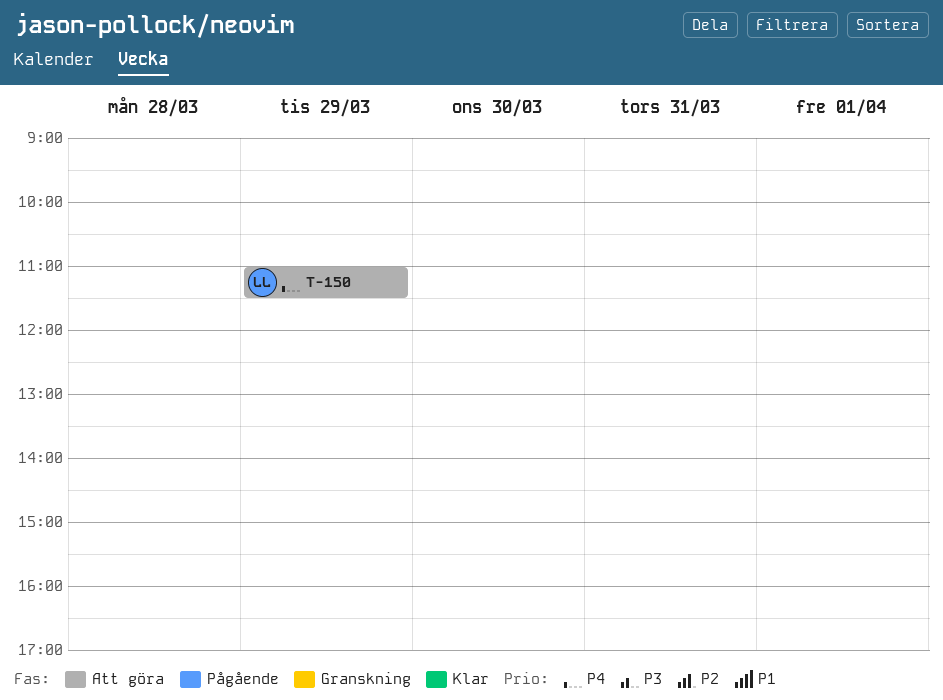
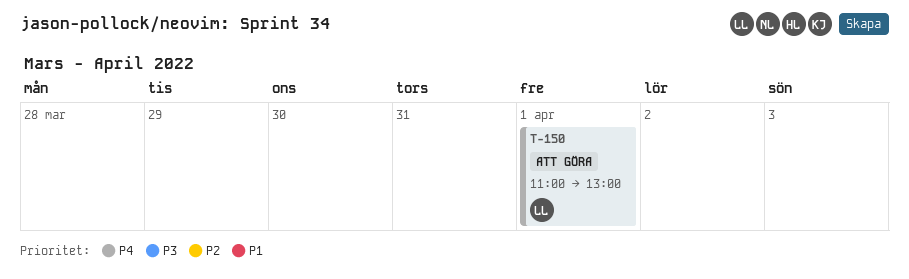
T-150, day: Mar 29 -> Apr 1
T-150, ends: 11:30 -> 13:00

